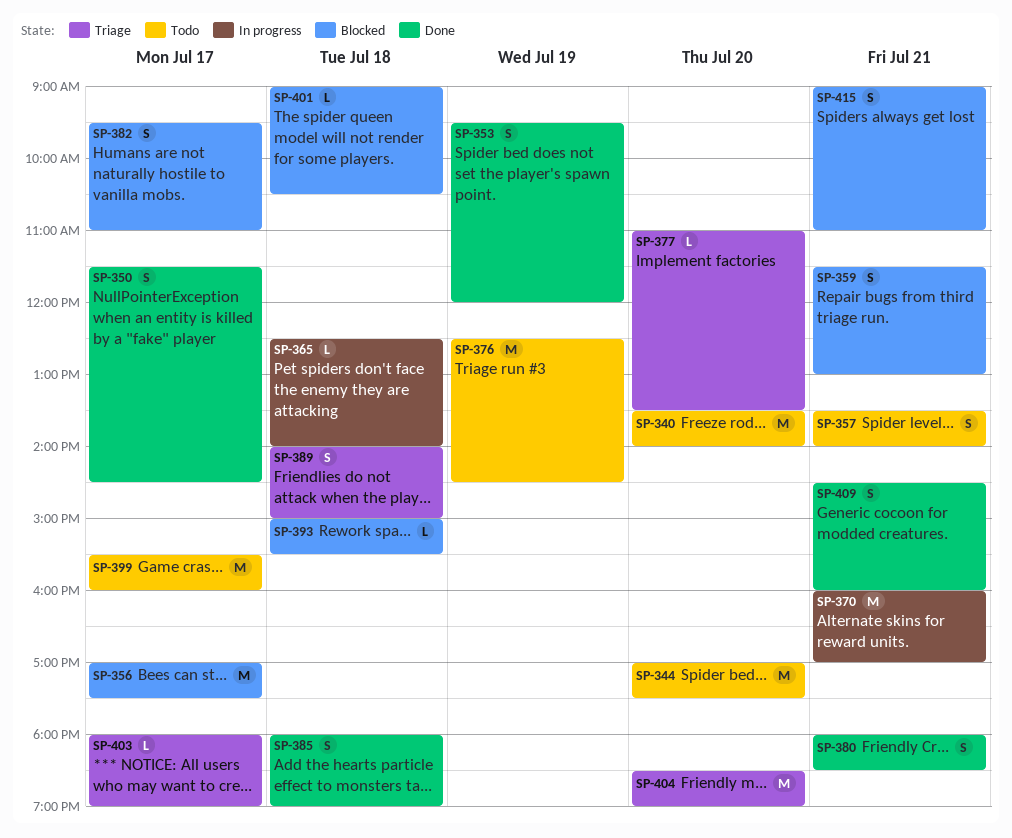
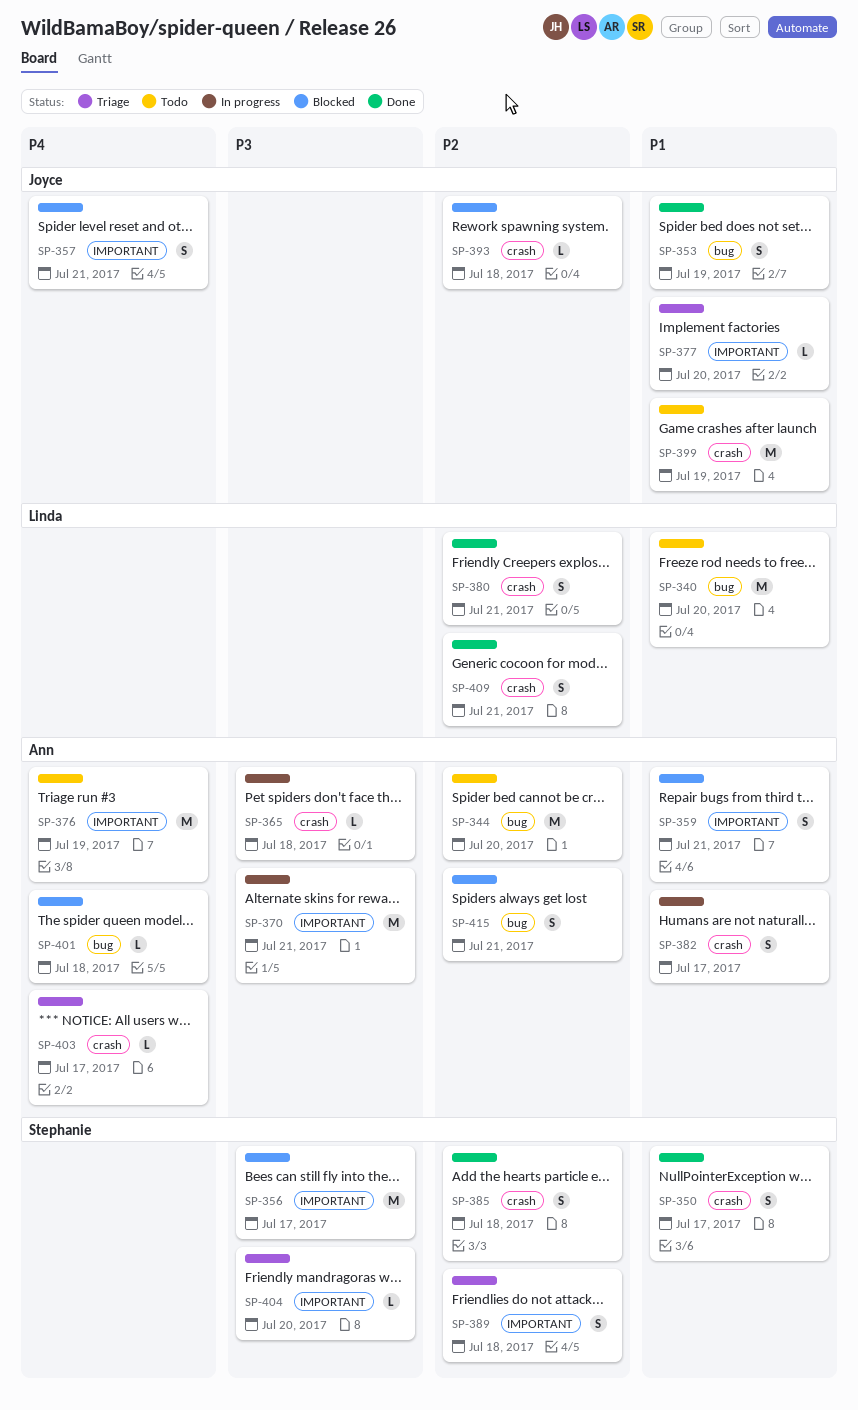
SP-357, status: Todo -> Blocked
SP-382, status: Blocked -> In progress
SP-399, day: Jul 17 -> Jul 19
SP-404, estimate: M -> L

